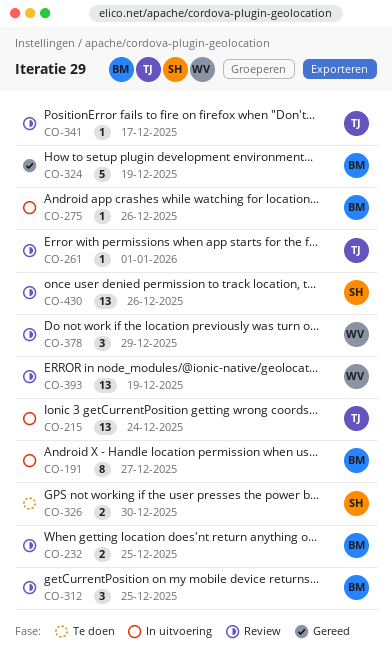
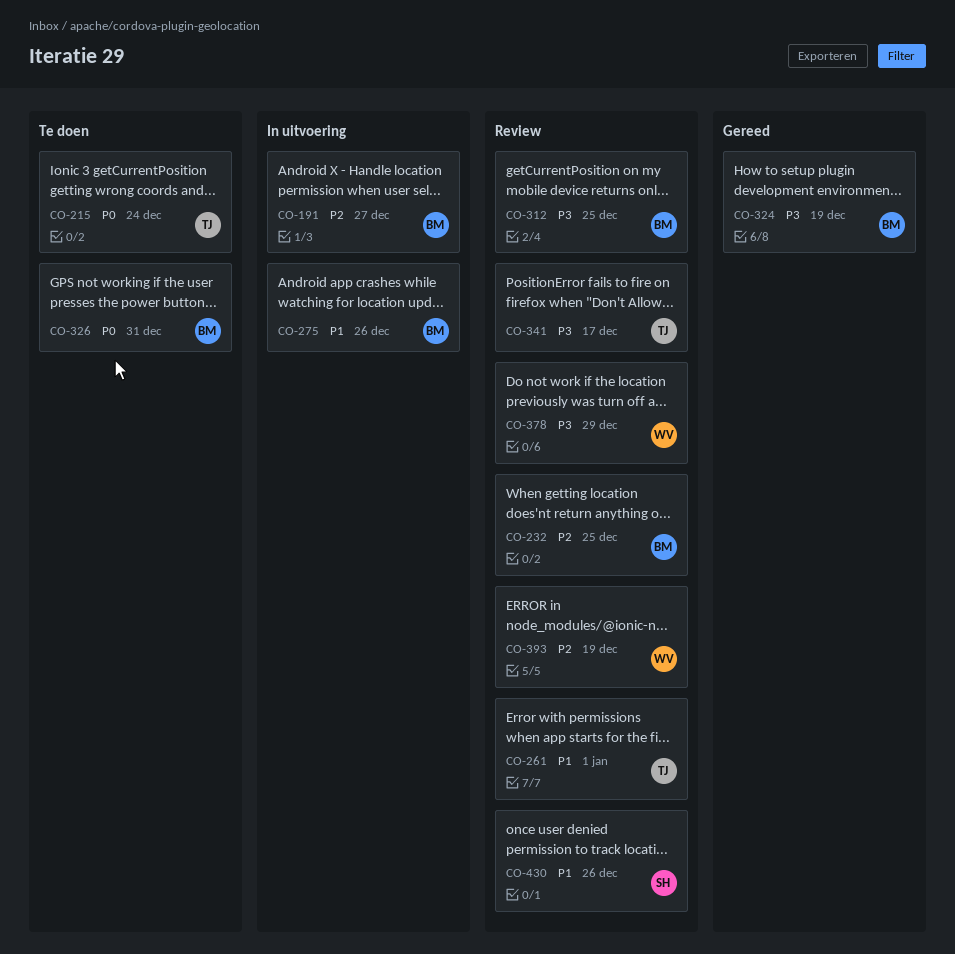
CO-215, status: In uitvoering -> Te doen
CO-326, owner: SH -> BM
CO-326, due: Dec 30 -> Dec 31

